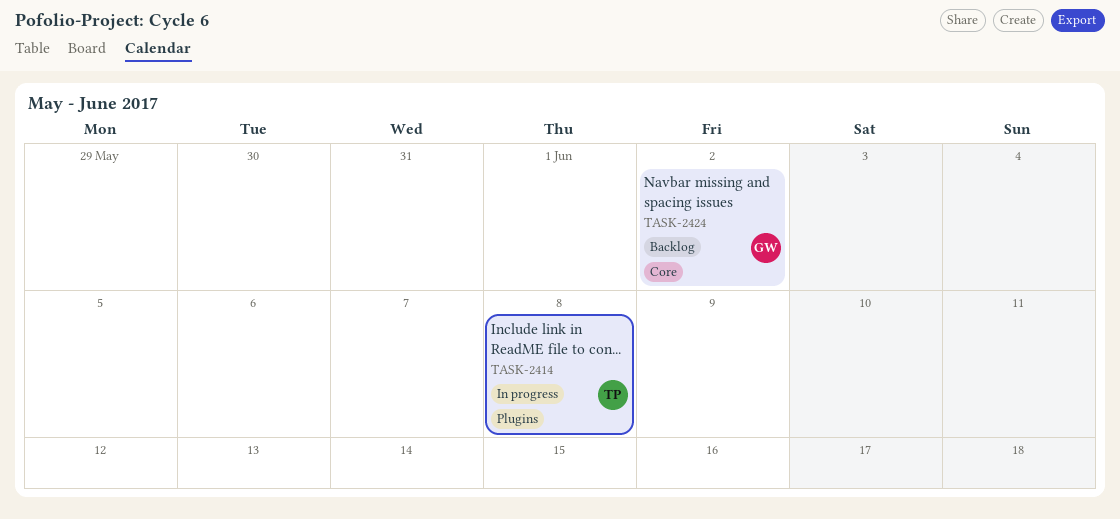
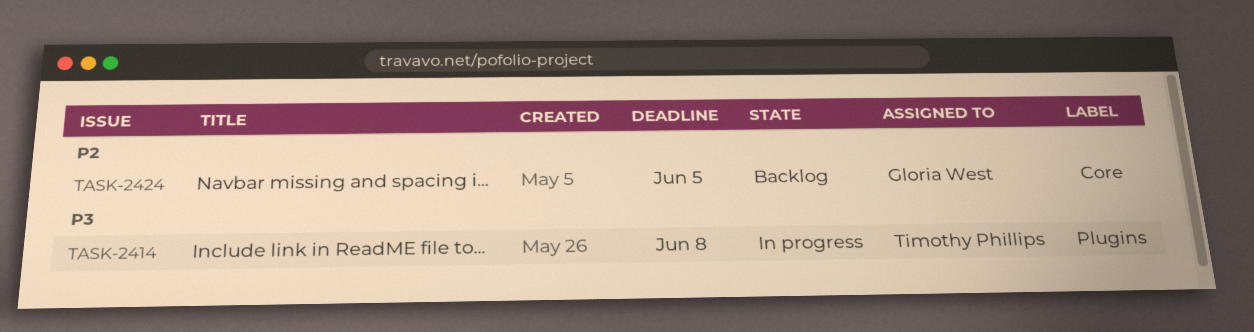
TASK-2424, due: Jun 2 -> Jun 5

